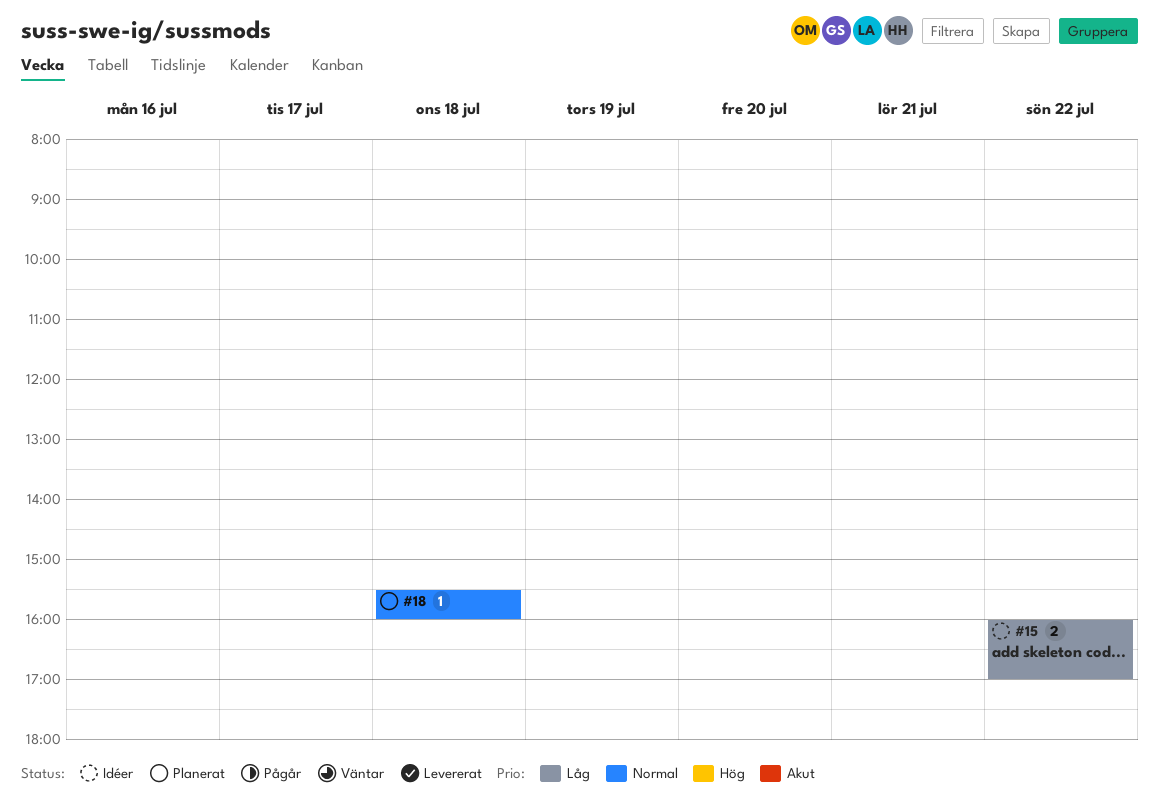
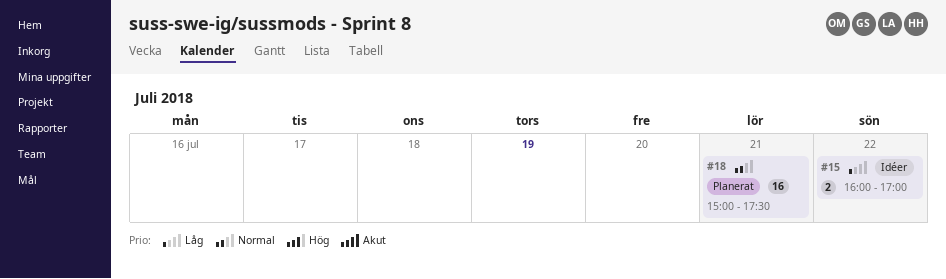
#18, estimate: 1 -> 16
#18, day: Jul 18 -> Jul 21
#18, begins: 15:30 -> 15:00
#18, ends: 16:00 -> 17:30

